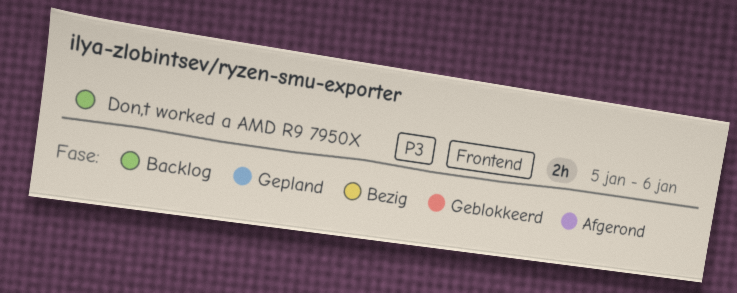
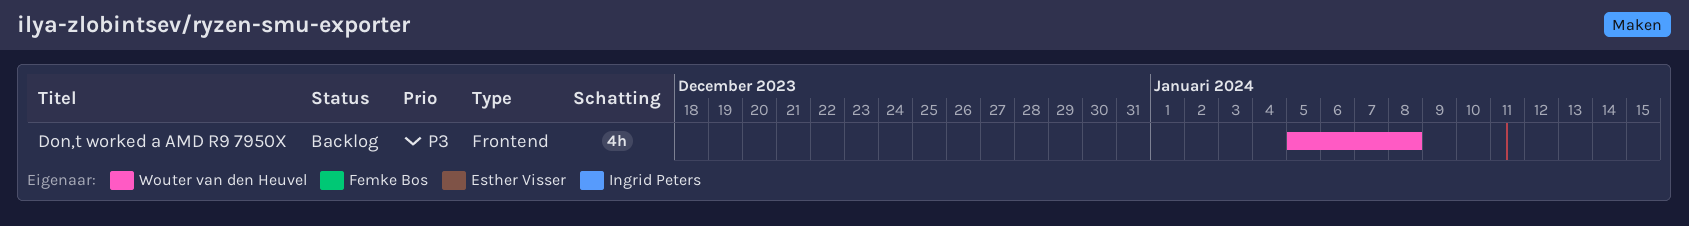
Don,t worked a AMD R9 7950X, estimate: 2h -> 4h
Don,t worked a AMD R9 7950X, due: Jan 6 -> Jan 8

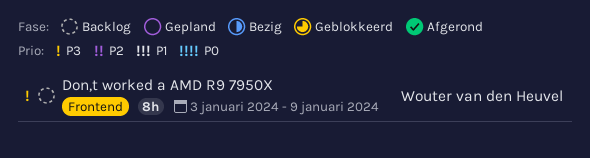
Don,t worked a AMD R9 7950X, estimate: 4h -> 8h
Don,t worked a AMD R9 7950X, start: Jan 5 -> Jan 3
Don,t worked a AMD R9 7950X, due: Jan 8 -> Jan 9

